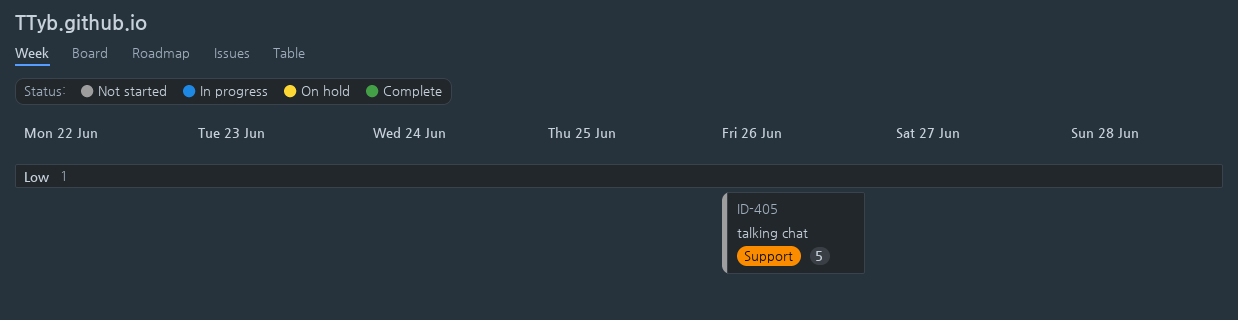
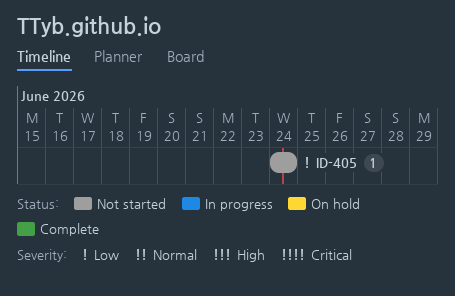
ID-405, estimate: 5 -> 1
ID-405, due: Jun 26 -> Jun 24

